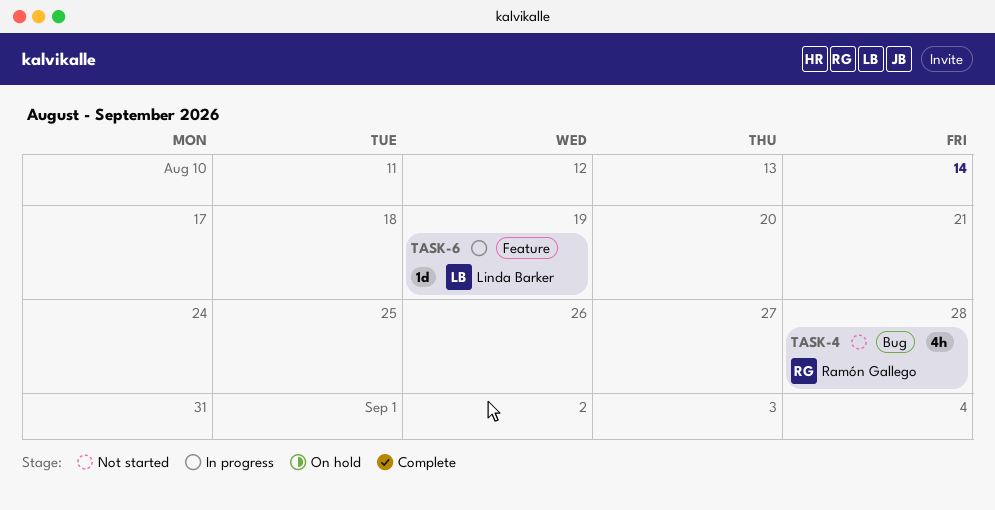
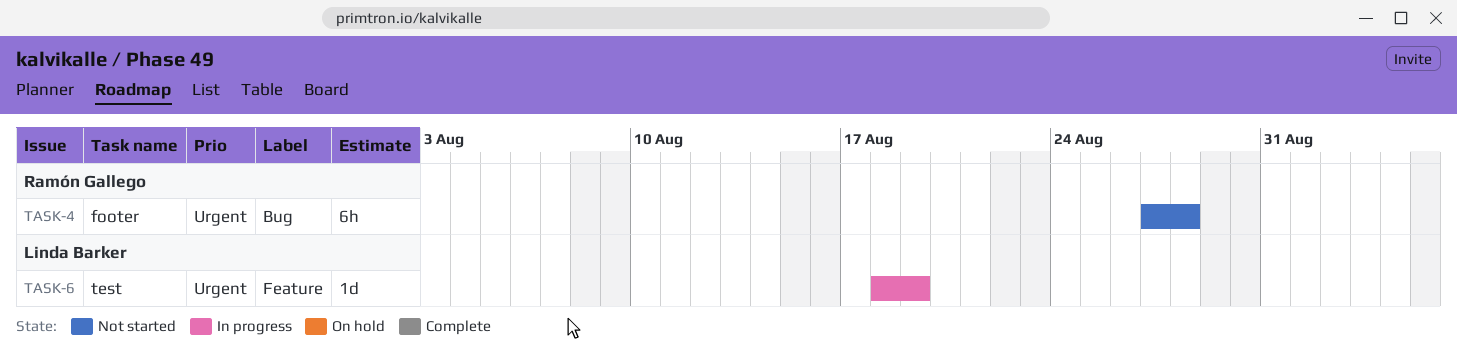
TASK-4, estimate: 4h -> 6h

